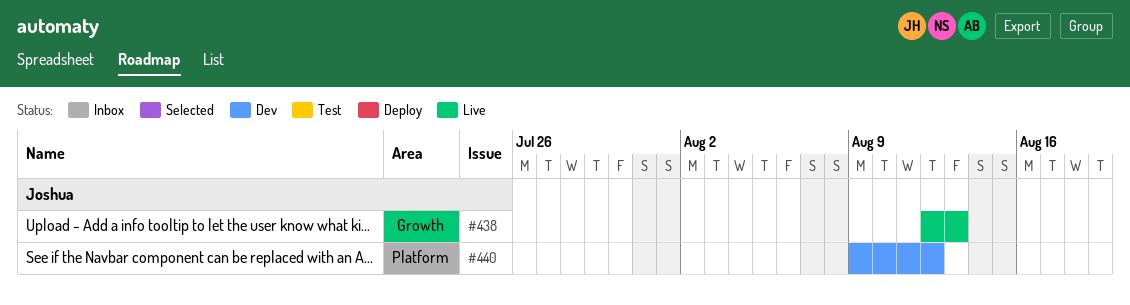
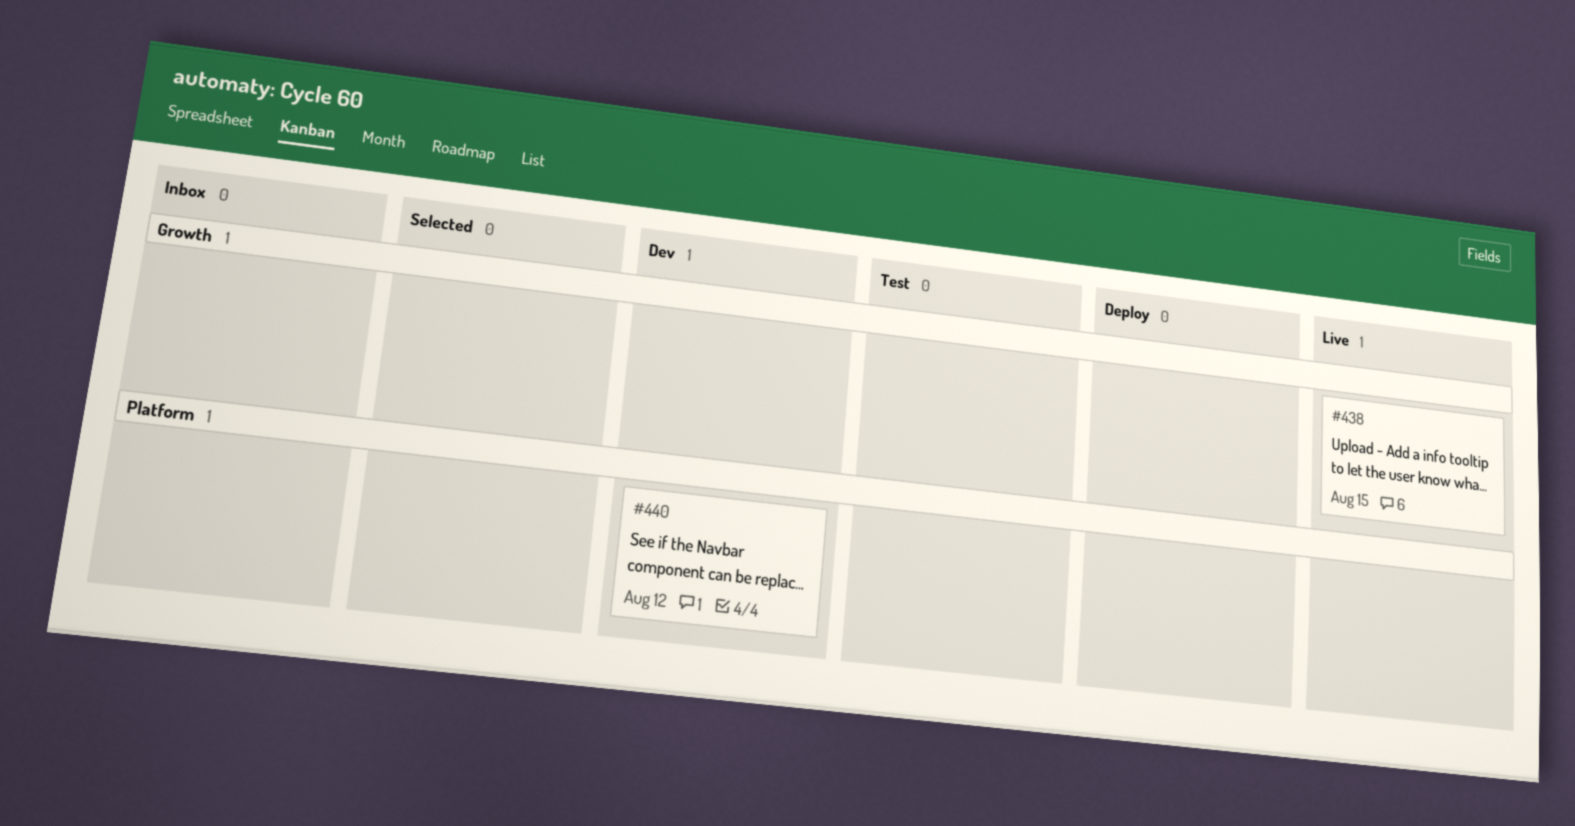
#438, due: Aug 13 -> Aug 15

